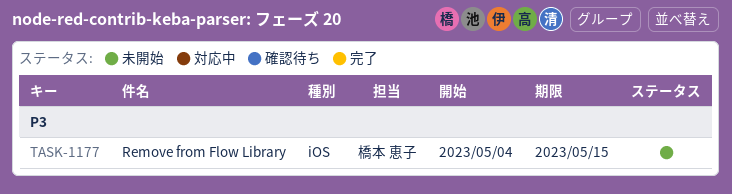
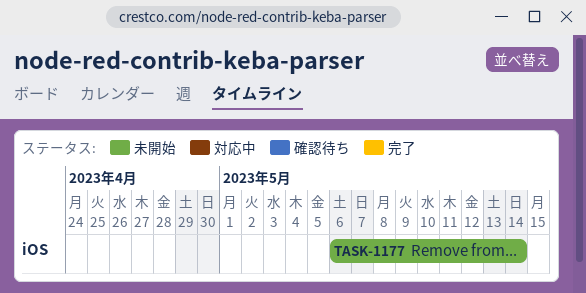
TASK-1177, start: May 4 -> May 6
TASK-1177, due: May 15 -> May 14

